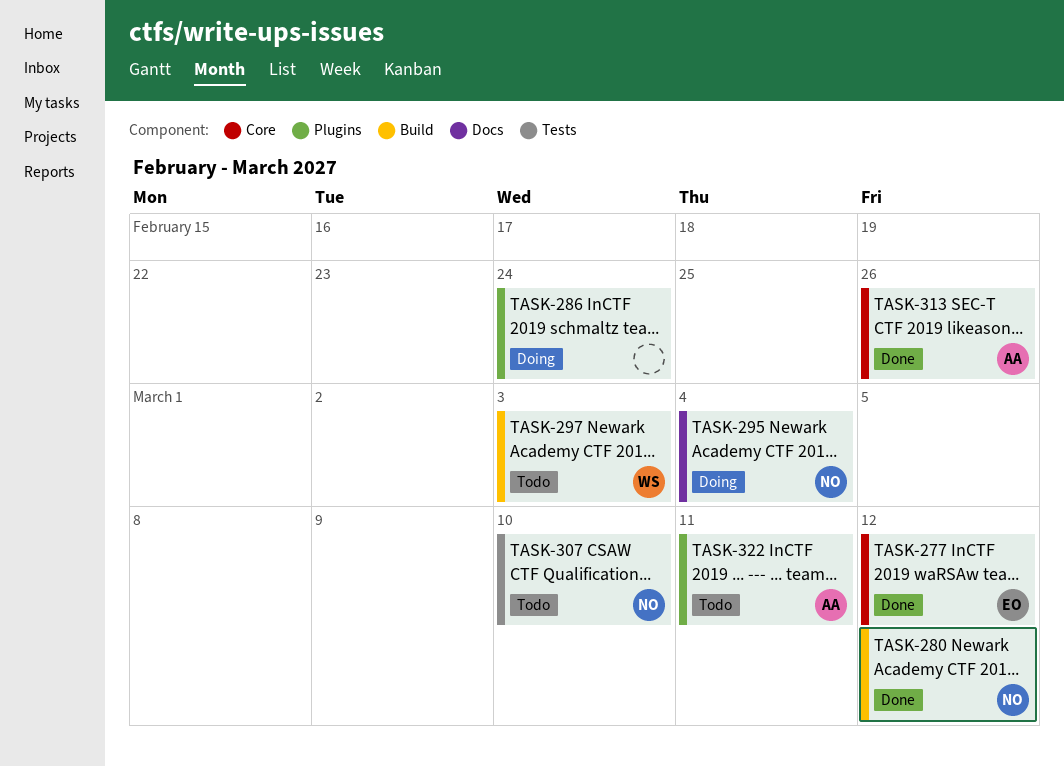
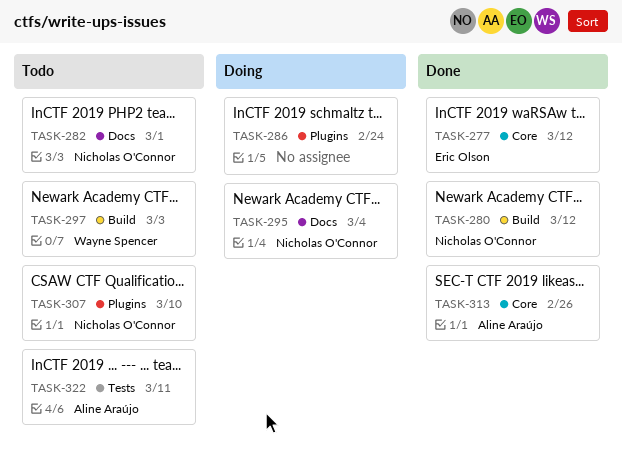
TASK-282: none -> present
TASK-307, label: Tests -> Plugins
TASK-322, label: Plugins -> Tests

